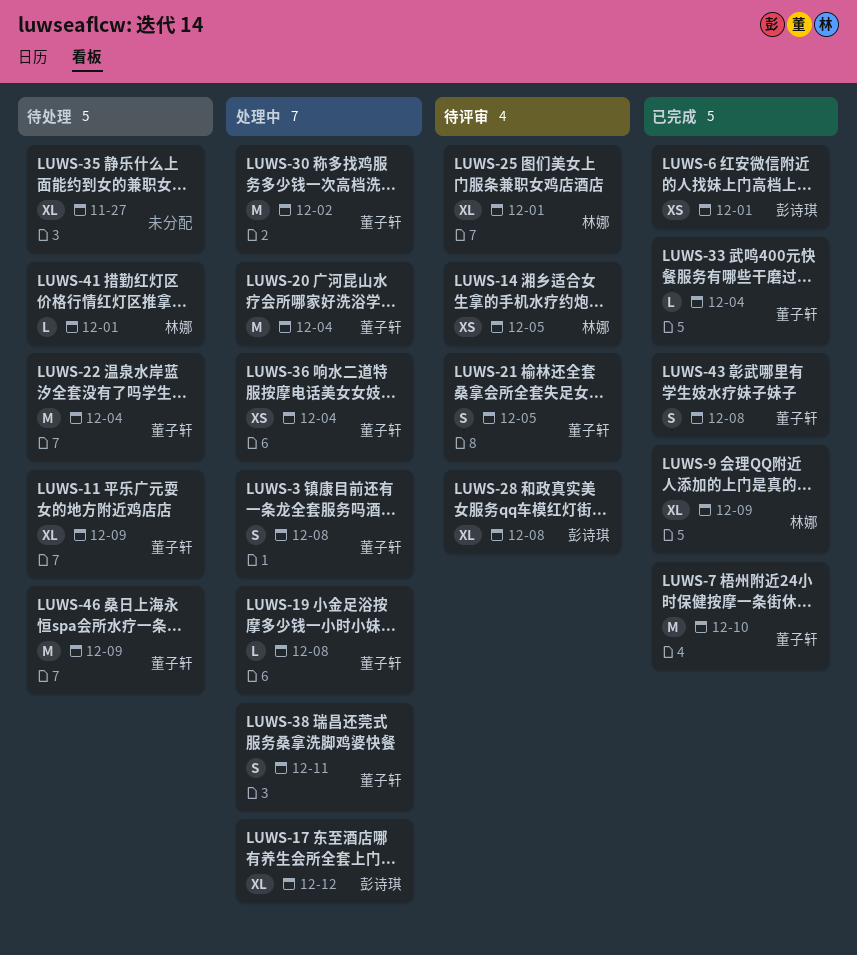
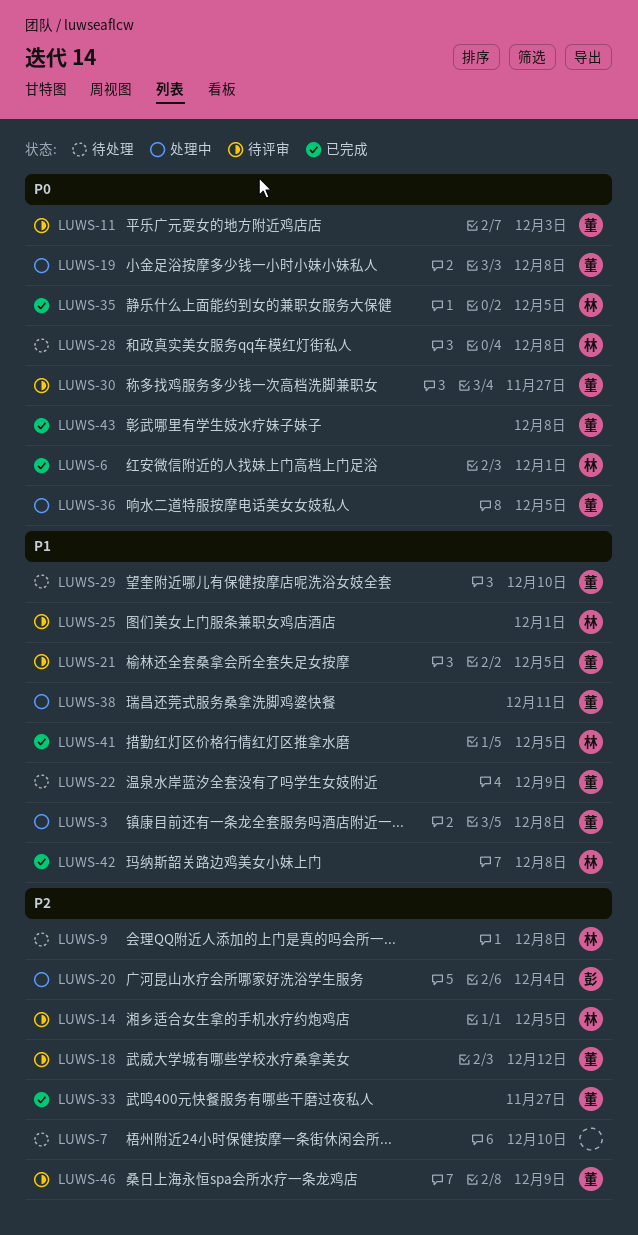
LUWS-6, owner: 彭诗琪 -> 林娜
LUWS-7, status: 已完成 -> 待处理
LUWS-7, owner: 董子轩 -> none
LUWS-9, status: 已完成 -> 待处理
LUWS-9, due: Dec 9 -> Dec 8
LUWS-11, status: 待处理 -> 待评审
LUWS-11, due: Dec 9 -> Dec 3
LUWS-17: present -> none
LUWS-18: none -> present
LUWS-20, owner: 董子轩 -> 彭诗琪
LUWS-22, due: Dec 4 -> Dec 9
LUWS-28, status: 待评审 -> 待处理
LUWS-28, owner: 彭诗琪 -> 林娜
LUWS-29: none -> present
LUWS-30, status: 处理中 -> 待评审
LUWS-30, due: Dec 2 -> Nov 27
LUWS-33, due: Dec 4 -> Nov 27
LUWS-35, status: 待处理 -> 已完成
LUWS-35, owner: none -> 林娜
LUWS-35, due: Nov 27 -> Dec 5
LUWS-36, due: Dec 4 -> Dec 5
LUWS-41, status: 待处理 -> 已完成
LUWS-41, due: Dec 1 -> Dec 5
LUWS-42: none -> present
LUWS-46, status: 待处理 -> 待评审

